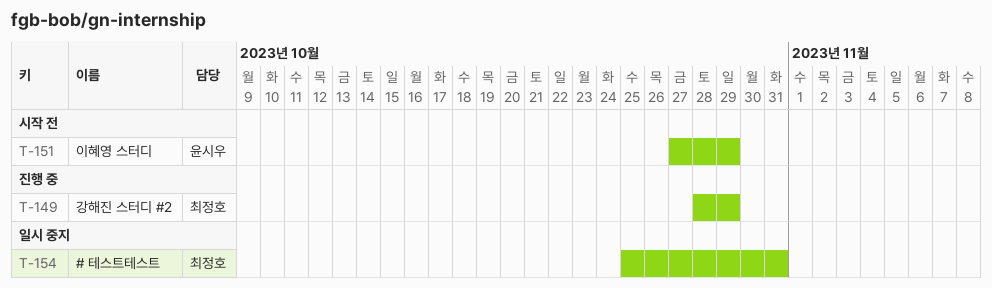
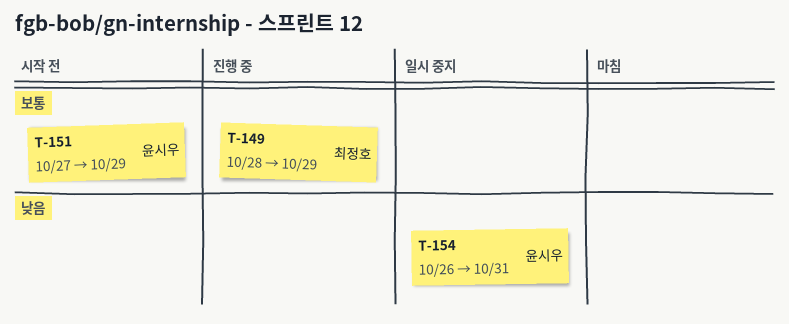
T-154, owner: 최정호 -> 윤시우
T-154, start: Oct 25 -> Oct 26

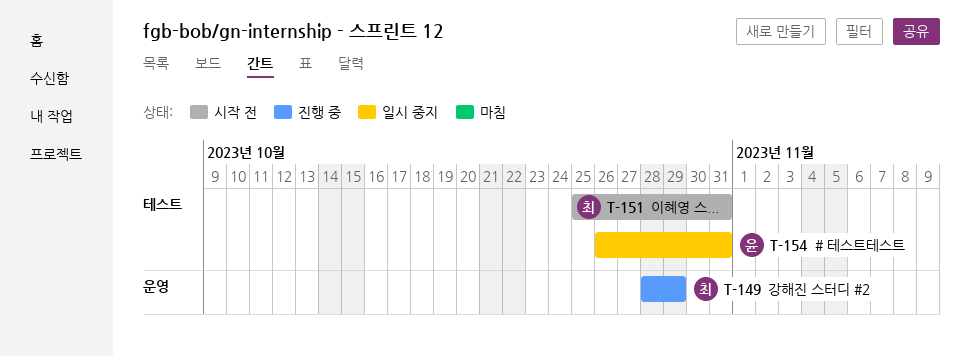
T-151, owner: 윤시우 -> 최정호
T-151, start: Oct 27 -> Oct 25
T-151, due: Oct 29 -> Oct 31

